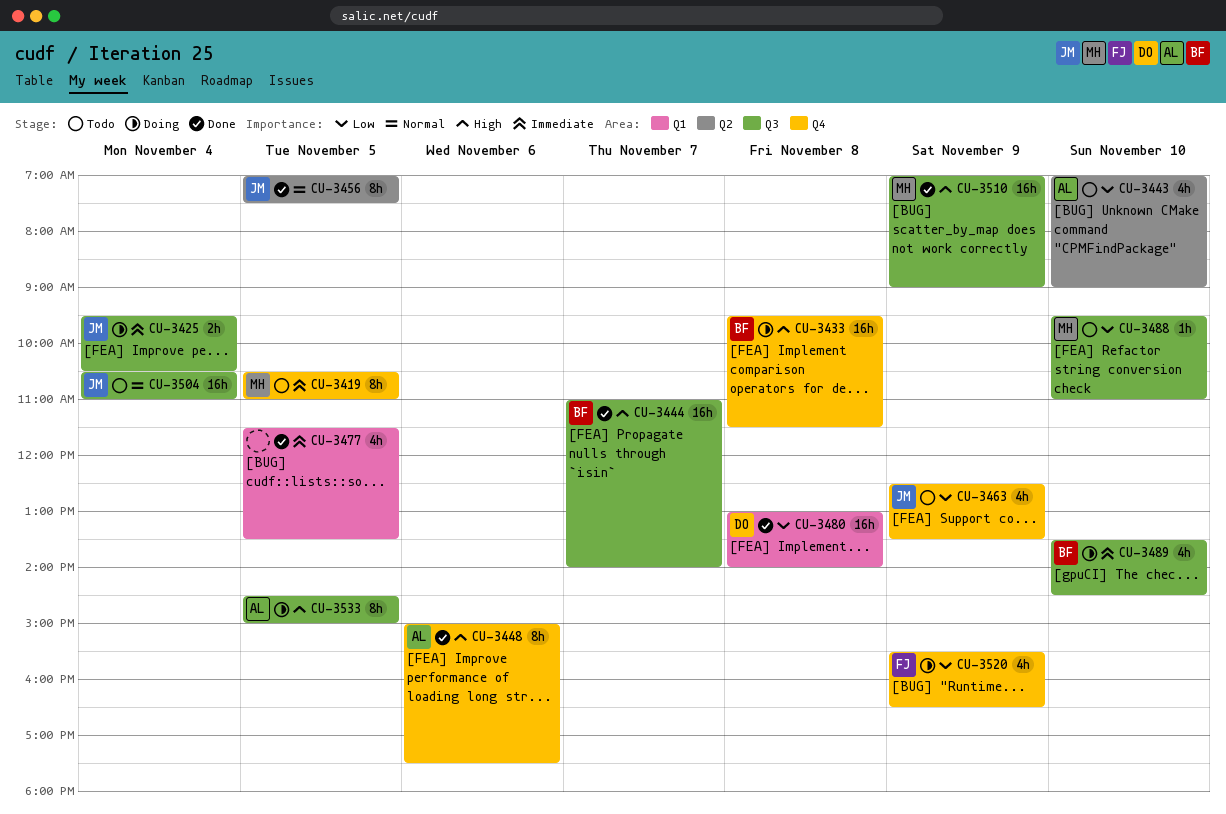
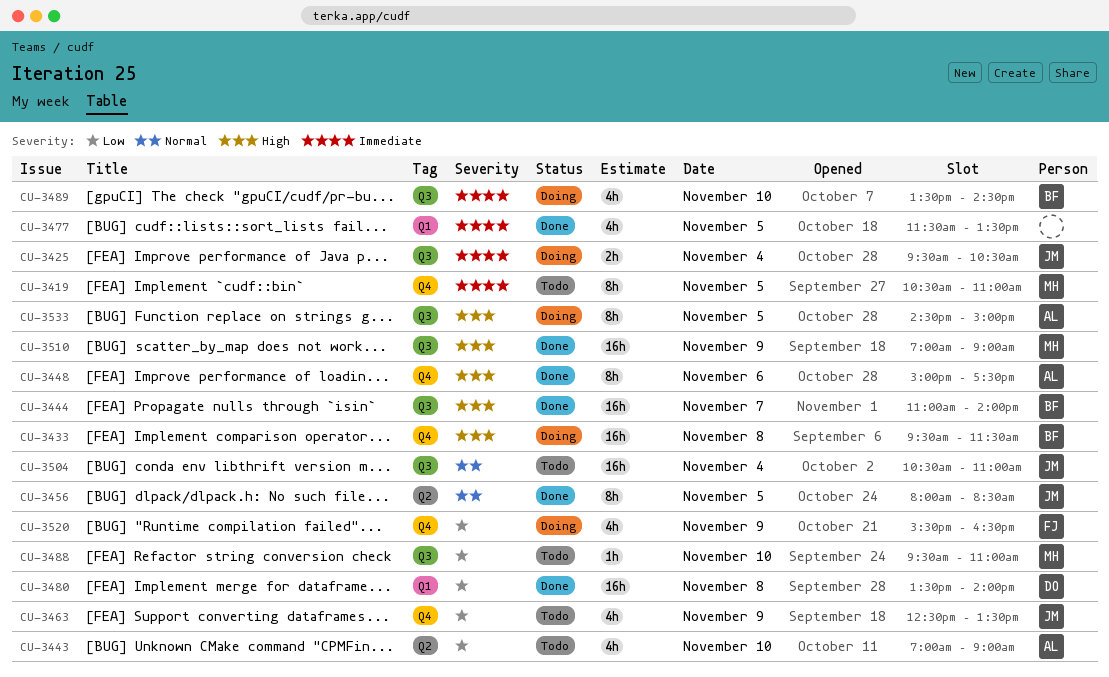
CU-3456, begins: 07:00 -> 08:00
CU-3456, ends: 07:30 -> 08:30
CU-3480, begins: 13:00 -> 13:30

